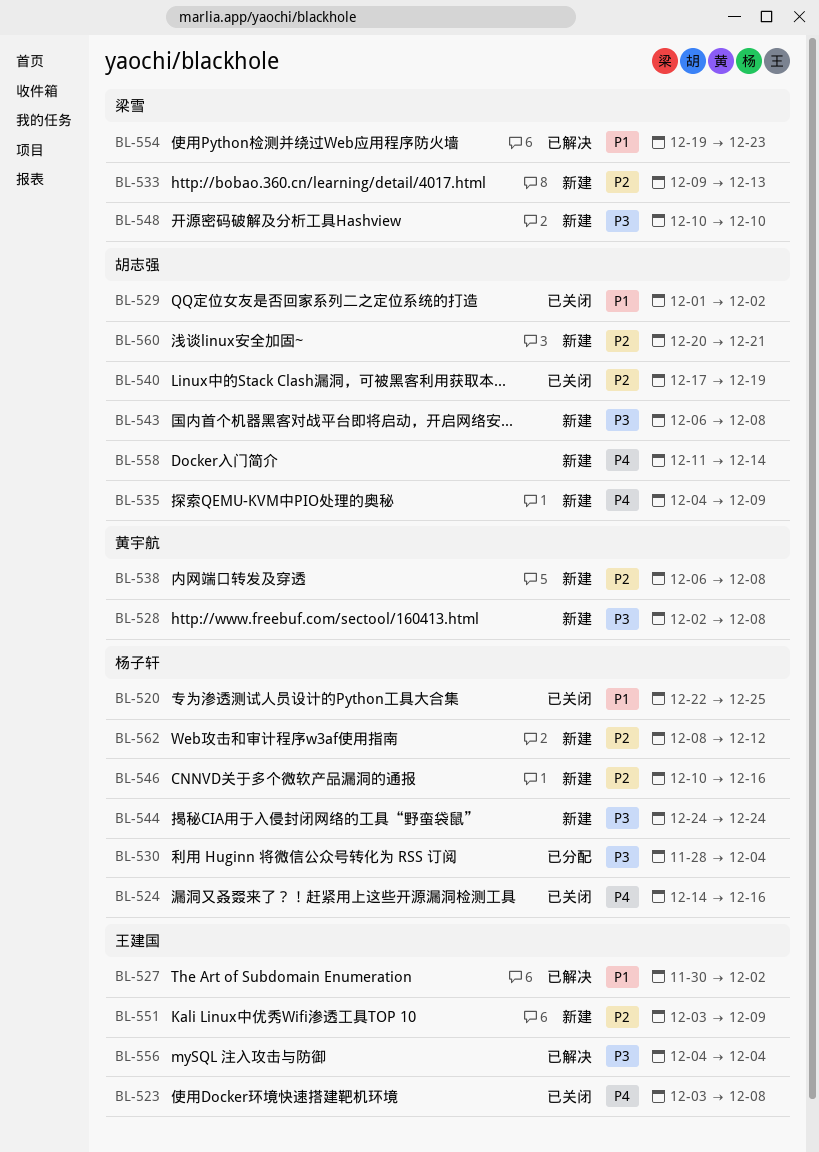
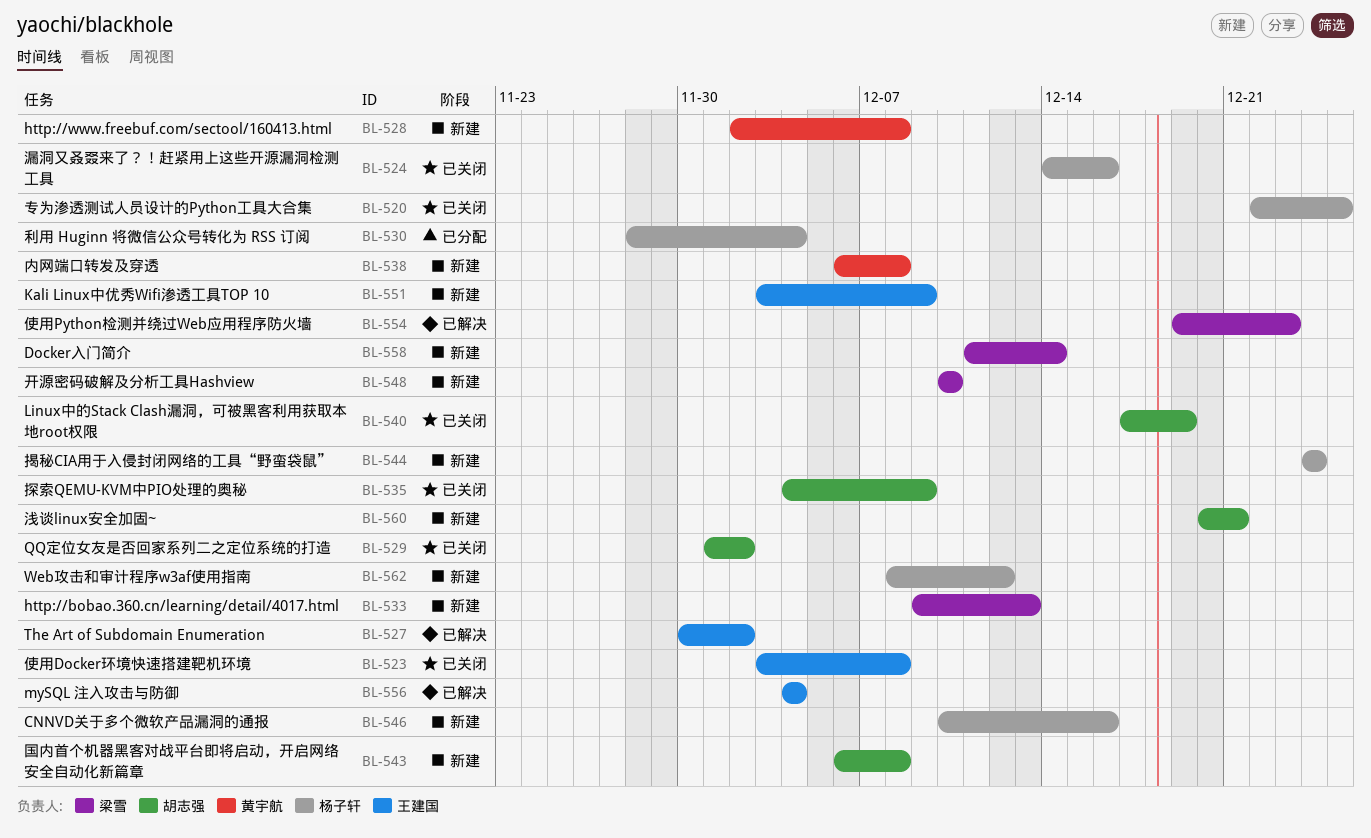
BL-535, status: 新建 -> 已关闭
BL-558, owner: 胡志强 -> 梁雪

